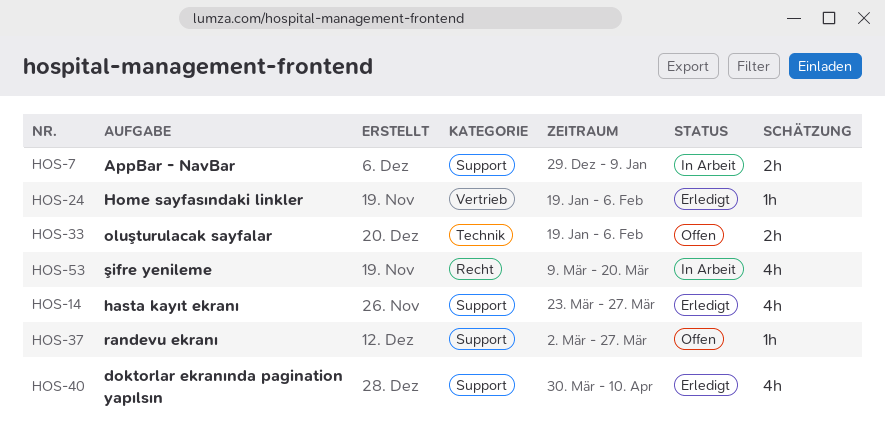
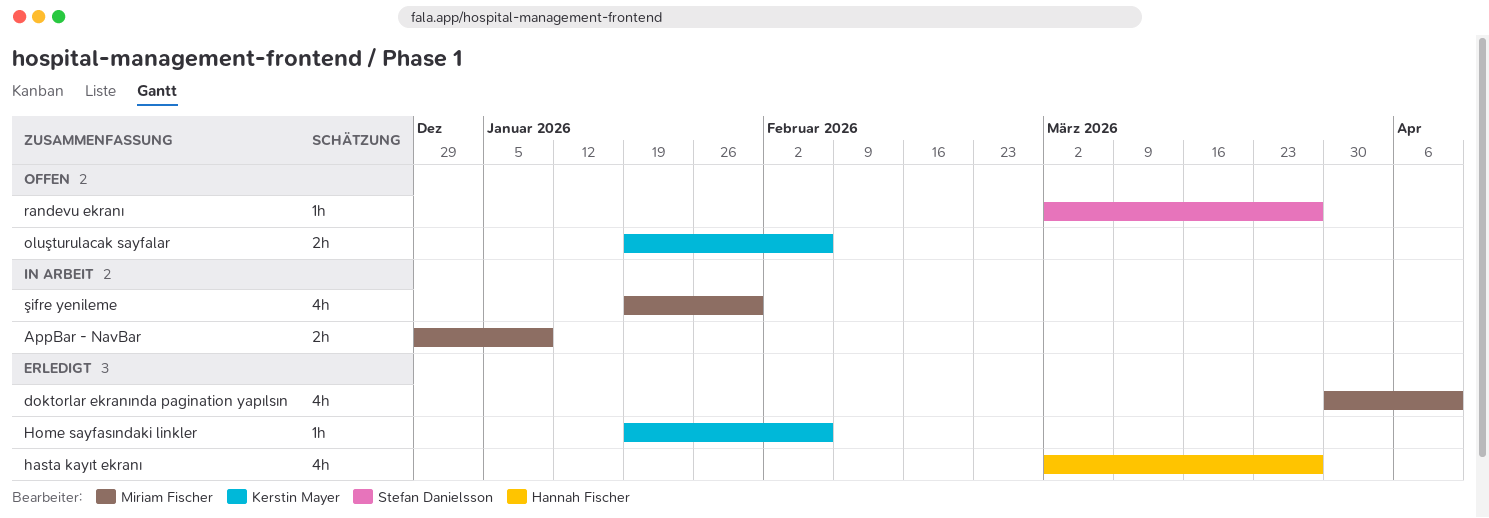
hasta kayıt ekranı, start: Mar 23 -> Mar 2
şifre yenileme, start: Mar 9 -> Jan 19
şifre yenileme, due: Mar 20 -> Jan 30

